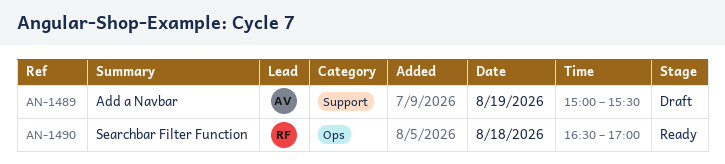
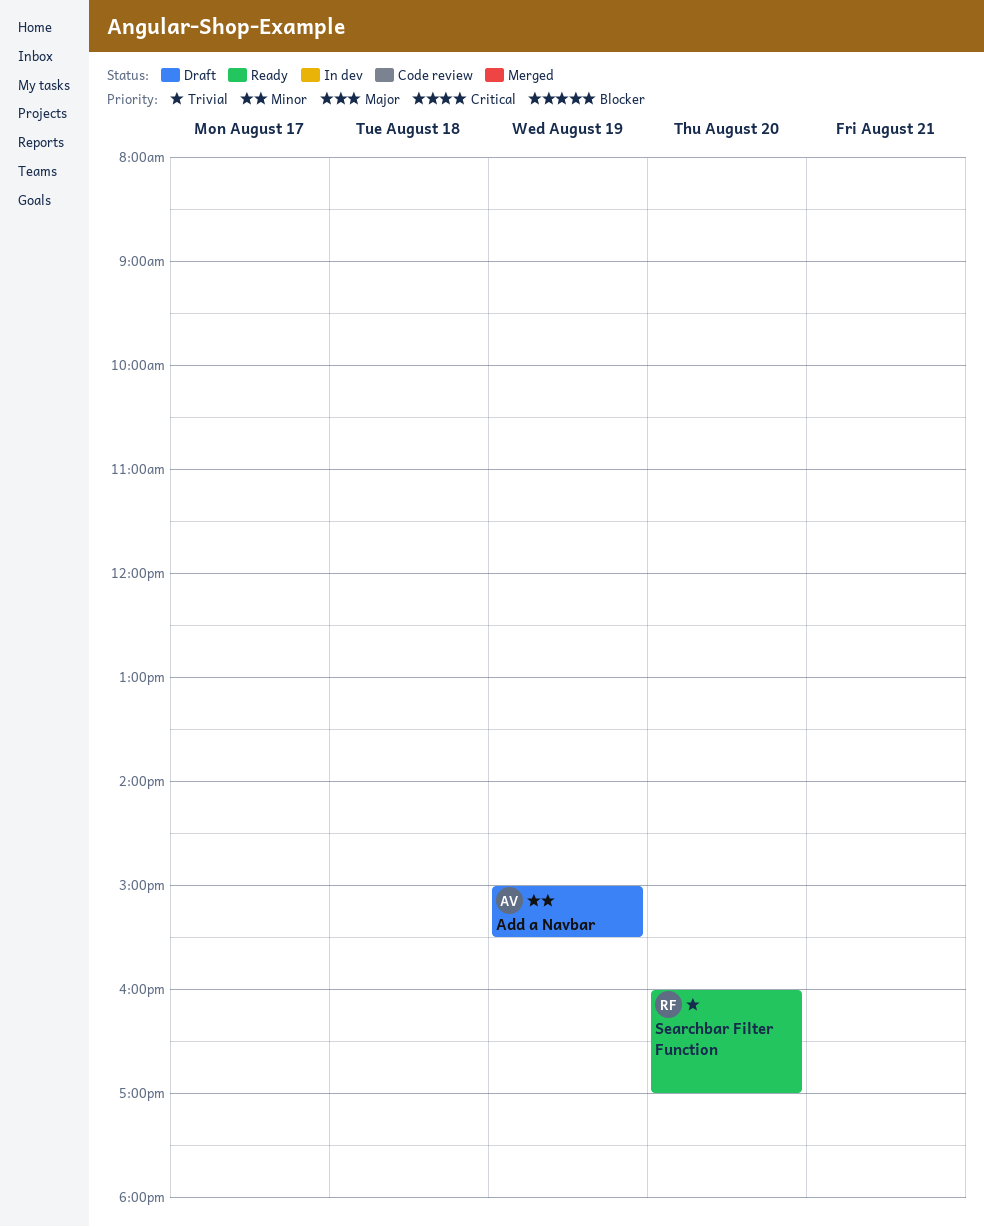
Searchbar Filter Function, day: Aug 18 -> Aug 20
Searchbar Filter Function, begins: 16:30 -> 16:00

